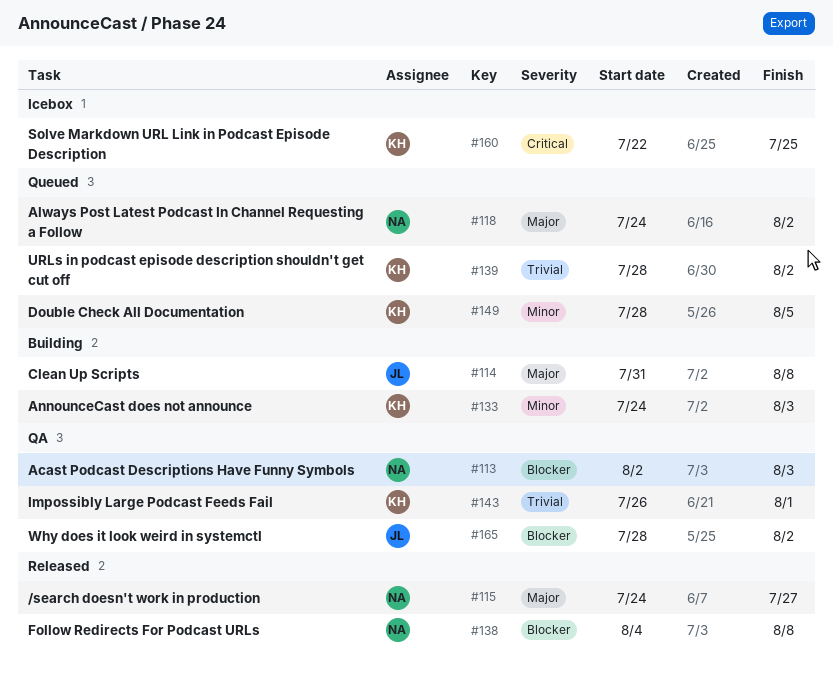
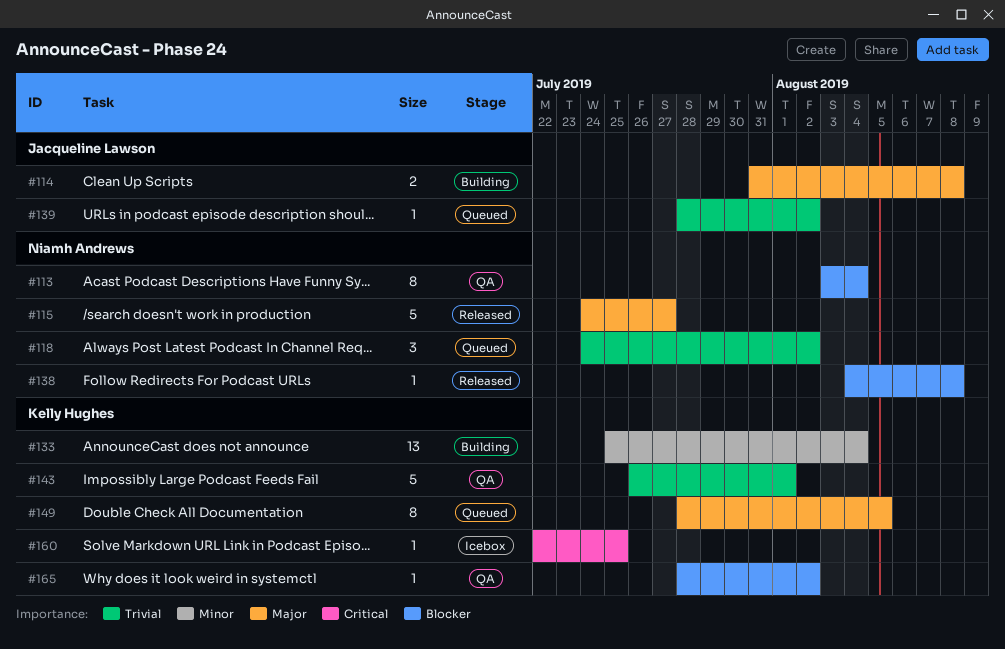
#113, start: Aug 2 -> Aug 3
#113, due: Aug 3 -> Aug 4
#118, priority: Major -> Trivial
#133, start: Jul 24 -> Jul 25
#133, due: Aug 3 -> Aug 4
#139, owner: Kelly Hughes -> Jacqueline Lawson
#149, priority: Minor -> Major
#165, owner: Jacqueline Lawson -> Kelly Hughes

